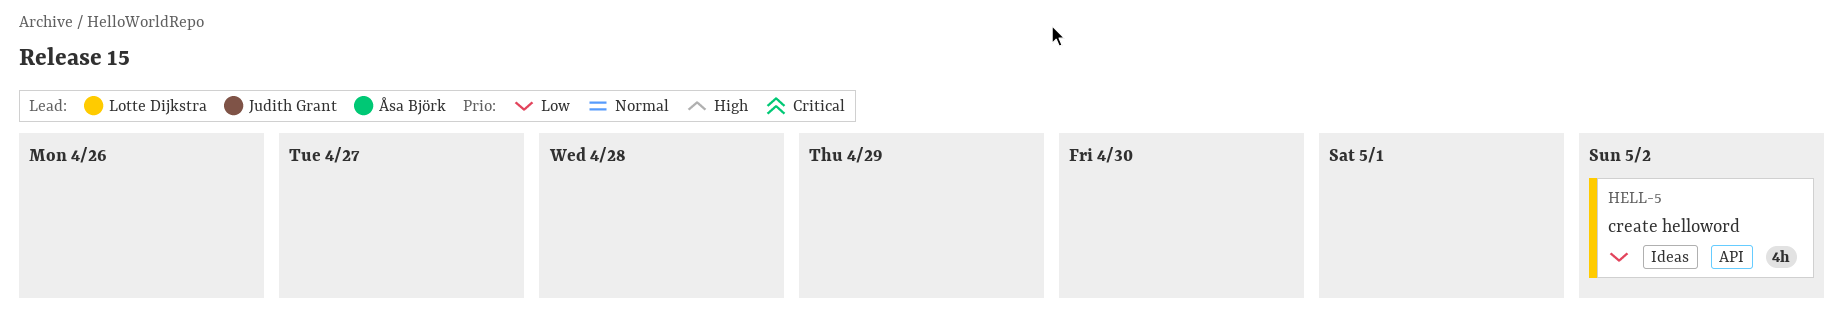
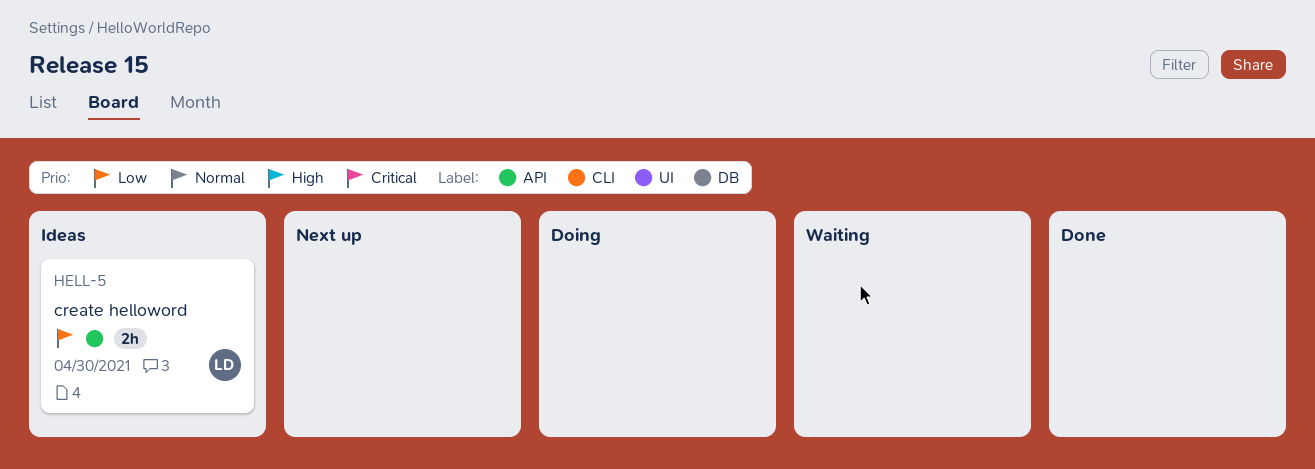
HELL-5, estimate: 4h -> 2h
HELL-5, due: May 2 -> Apr 30

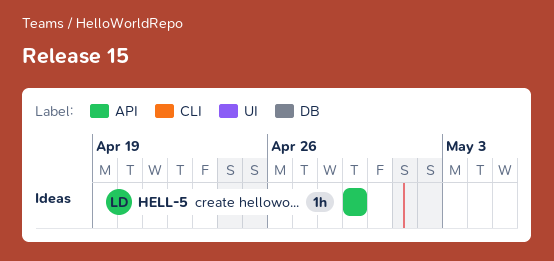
HELL-5, estimate: 2h -> 1h
HELL-5, due: Apr 30 -> Apr 29

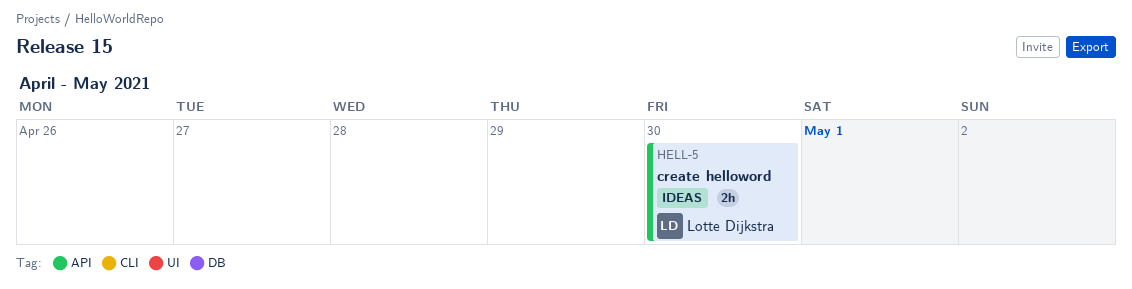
HELL-5, estimate: 1h -> 2h
HELL-5, due: Apr 29 -> Apr 30

